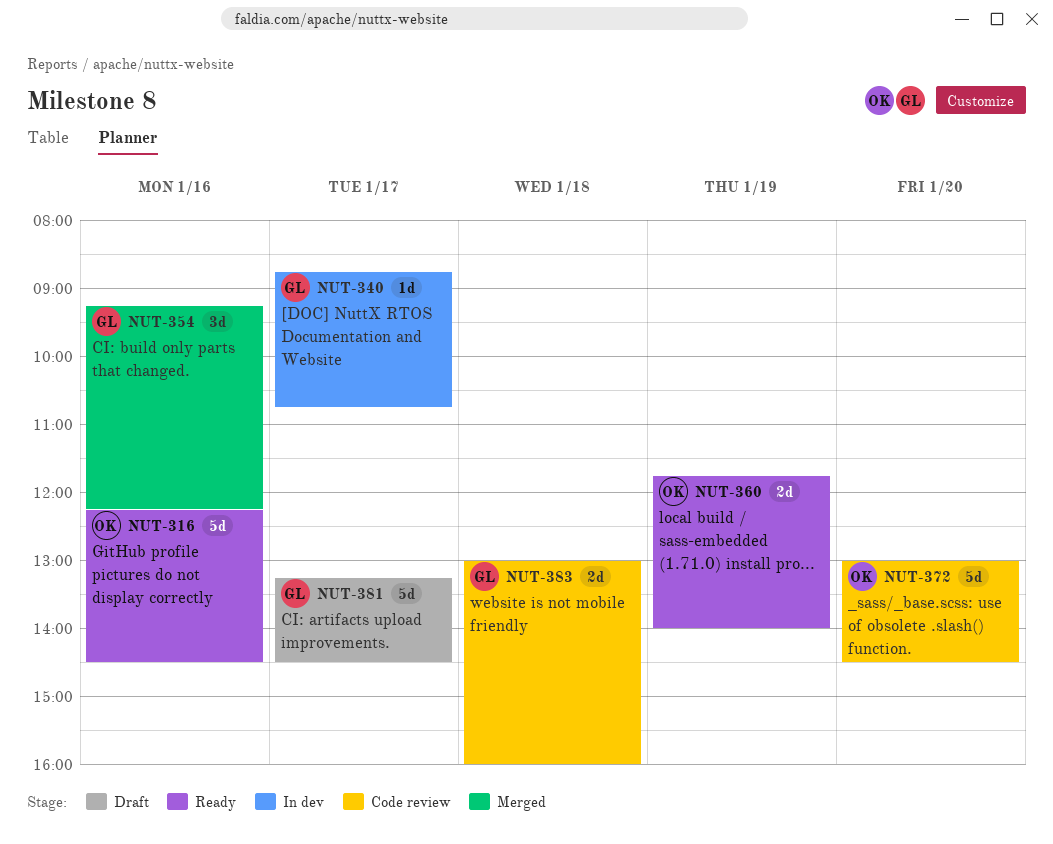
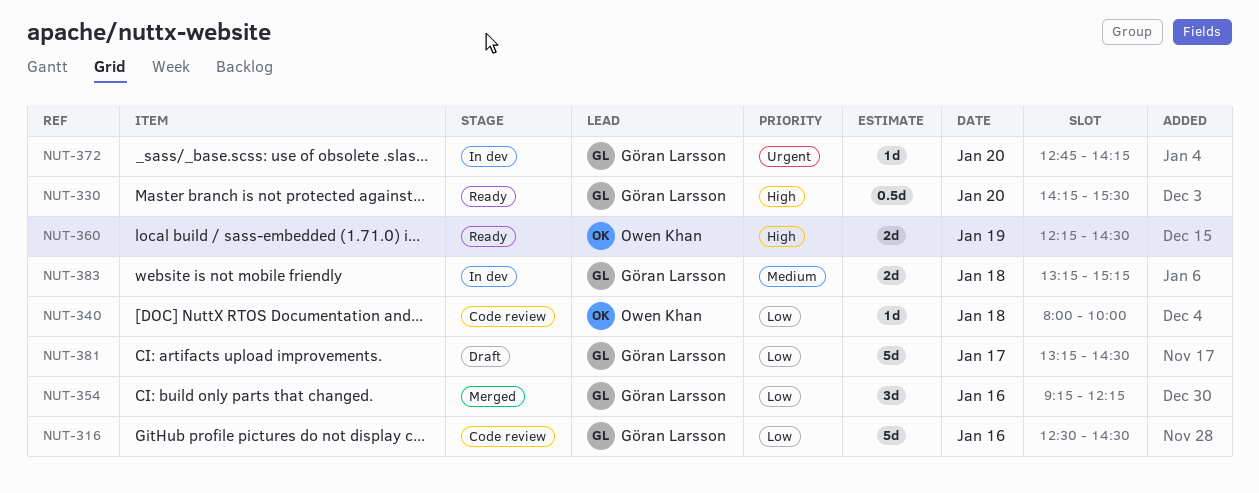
NUT-316, status: Ready -> Code review
NUT-316, owner: Owen Khan -> Göran Larsson
NUT-316, begins: 12:15 -> 12:30
NUT-330: none -> present
NUT-340, status: In dev -> Code review
NUT-340, owner: Göran Larsson -> Owen Khan
NUT-340, day: Jan 17 -> Jan 18
NUT-340, begins: 08:45 -> 08:00
NUT-340, ends: 10:45 -> 10:00
NUT-360, begins: 11:45 -> 12:15
NUT-360, ends: 14:00 -> 14:30
NUT-372, status: Code review -> In dev
NUT-372, owner: Owen Khan -> Göran Larsson
NUT-372, estimate: 5d -> 1d
NUT-372, begins: 13:00 -> 12:45
NUT-372, ends: 14:30 -> 14:15
NUT-383, status: Code review -> In dev
NUT-383, begins: 13:00 -> 13:15
NUT-383, ends: 16:00 -> 15:15

